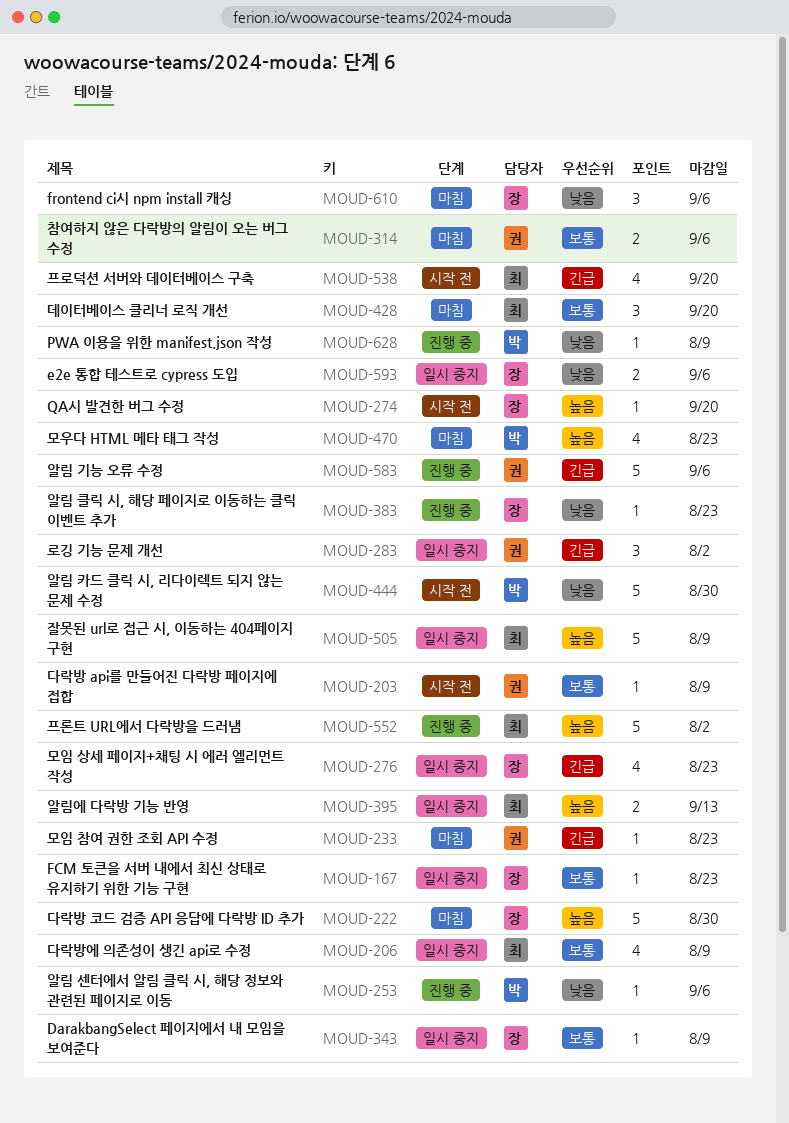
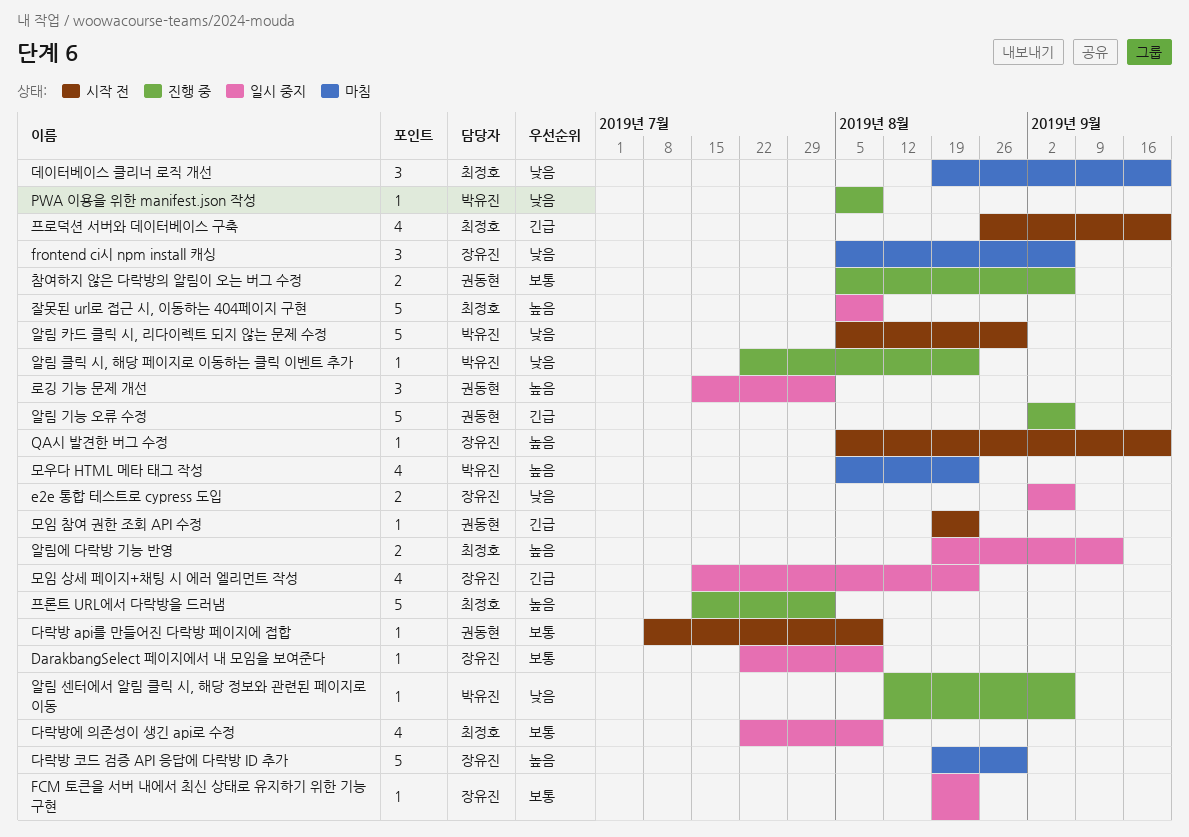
데이터베이스 클리너 로직 개선, priority: 보통 -> 낮음
로깅 기능 문제 개선, priority: 긴급 -> 높음
모임 참여 권한 조회 API 수정, status: 마침 -> 시작 전
알림 클릭 시, 해당 페이지로 이동하는 클릭 이벤트 추가, owner: 장유진 -> 박유진
참여하지 않은 다락방의 알림이 오는 버그 수정, status: 마침 -> 진행 중

